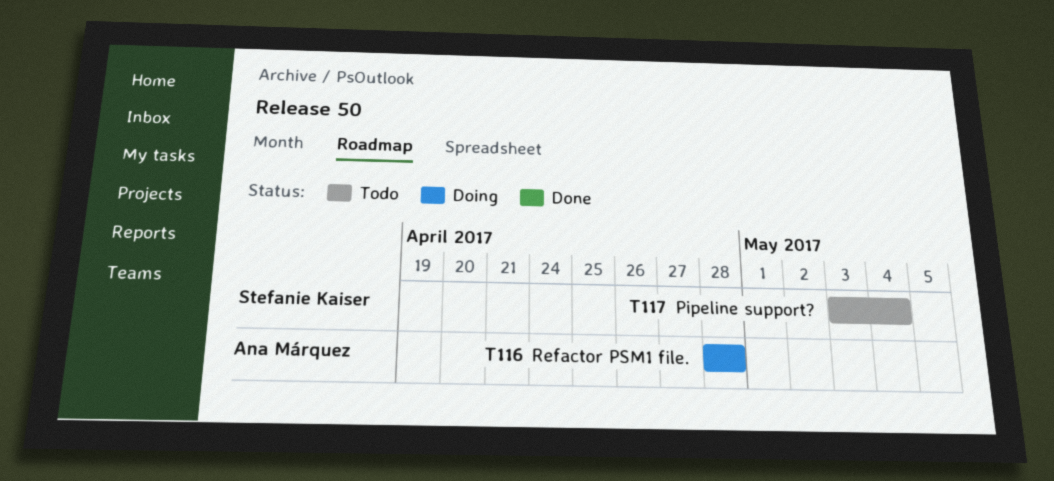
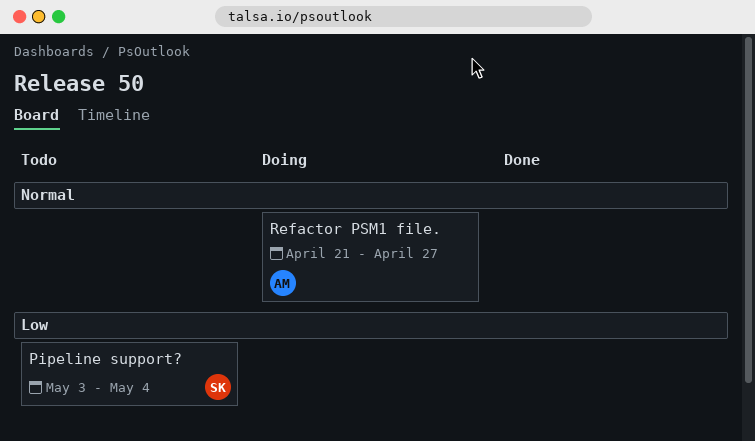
Refactor PSM1 file., start: Apr 28 -> Apr 21
Refactor PSM1 file., due: Apr 28 -> Apr 27

